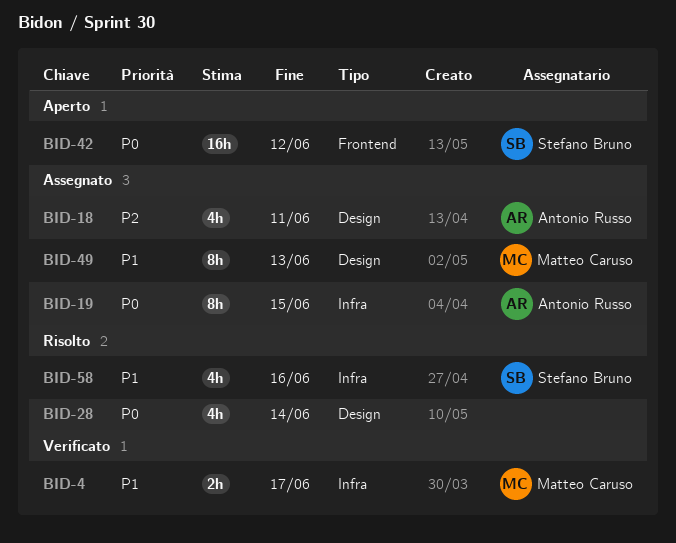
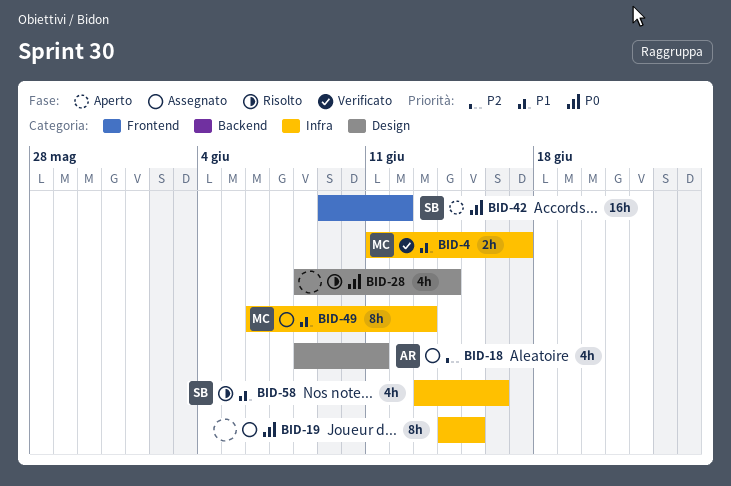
BID-19, owner: Antonio Russo -> none
BID-49, label: Design -> Infra

